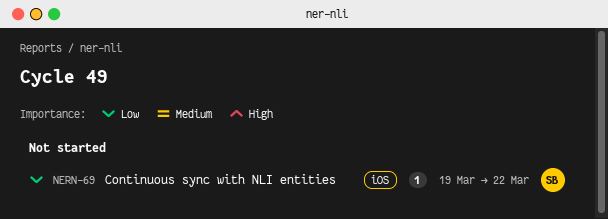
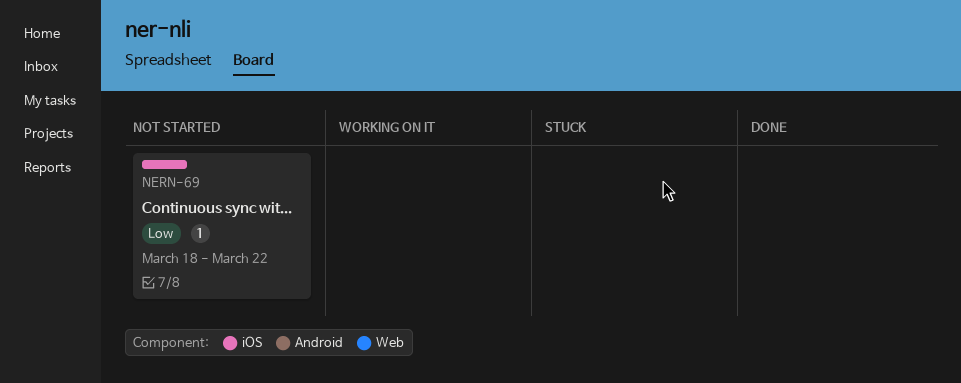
NERN-69, start: Mar 19 -> Mar 18

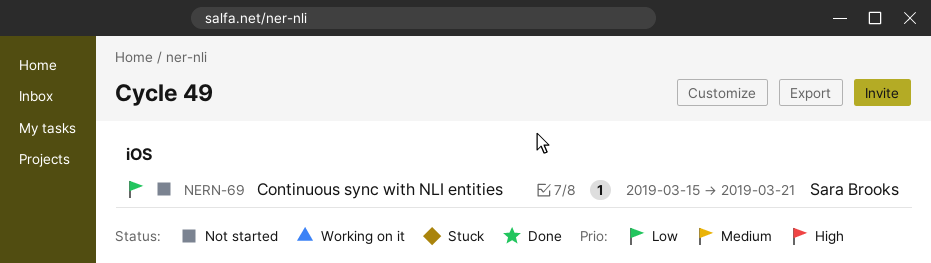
NERN-69, start: Mar 18 -> Mar 15
NERN-69, due: Mar 22 -> Mar 21

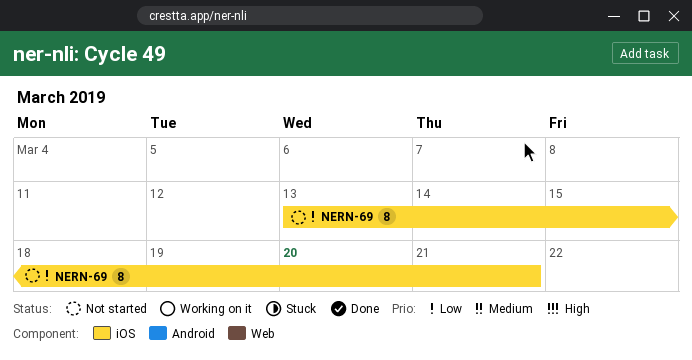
NERN-69, estimate: 1 -> 8
NERN-69, start: Mar 15 -> Mar 13

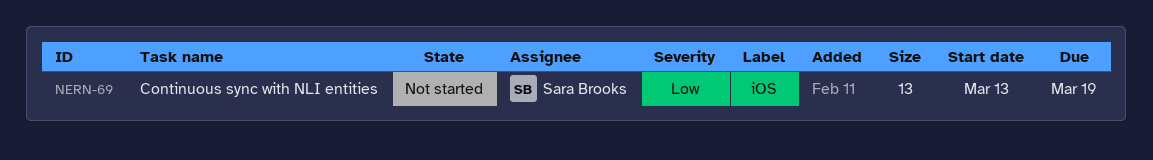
NERN-69, estimate: 8 -> 13
NERN-69, due: Mar 21 -> Mar 19

